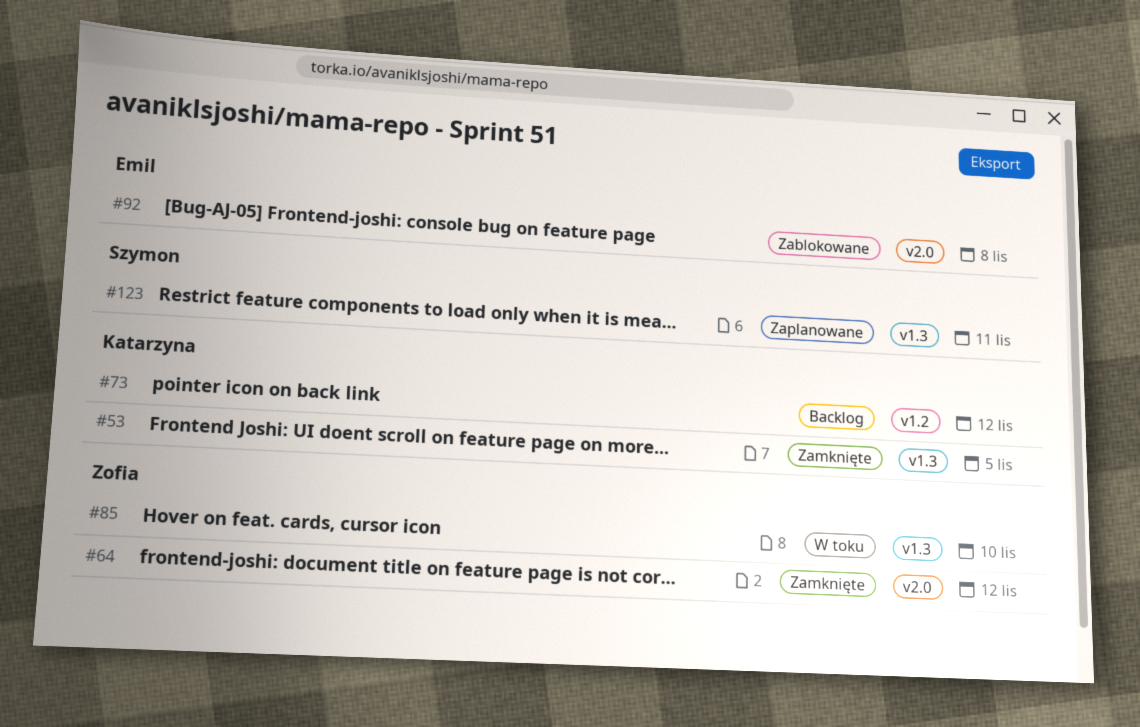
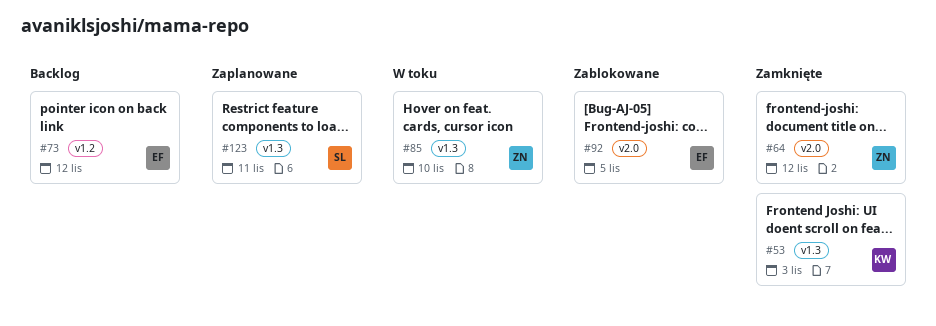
#53, due: Nov 5 -> Nov 3
#73, owner: Katarzyna -> Emil
#92, due: Nov 8 -> Nov 5

